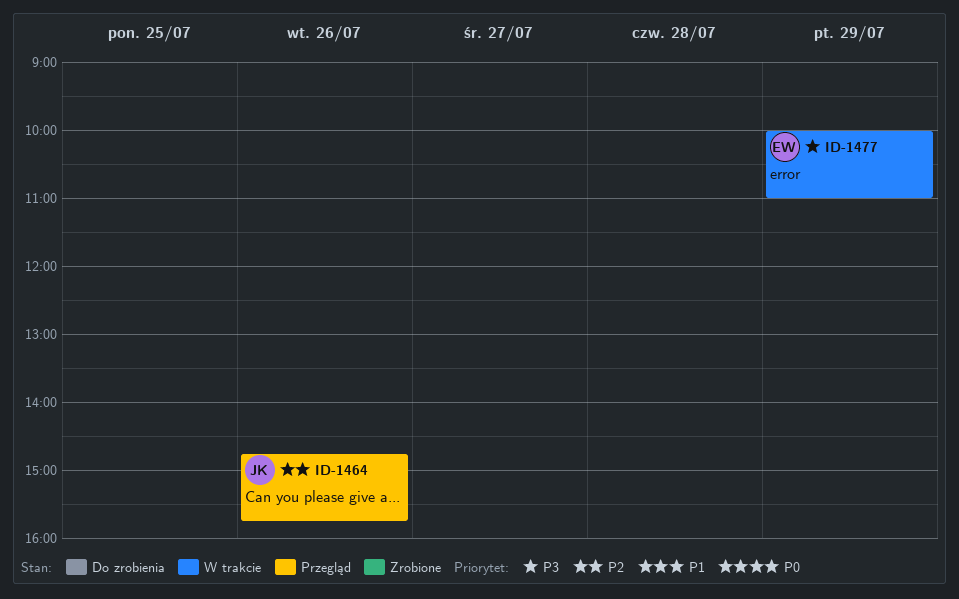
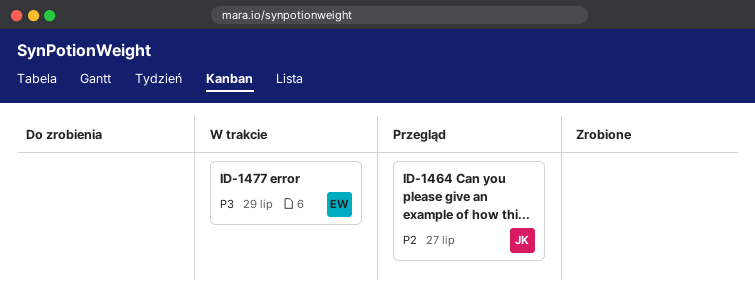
ID-1464, day: Jul 26 -> Jul 27

